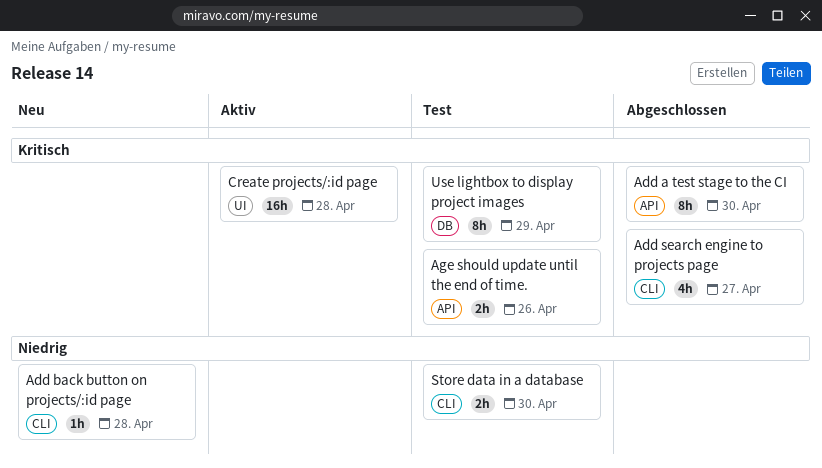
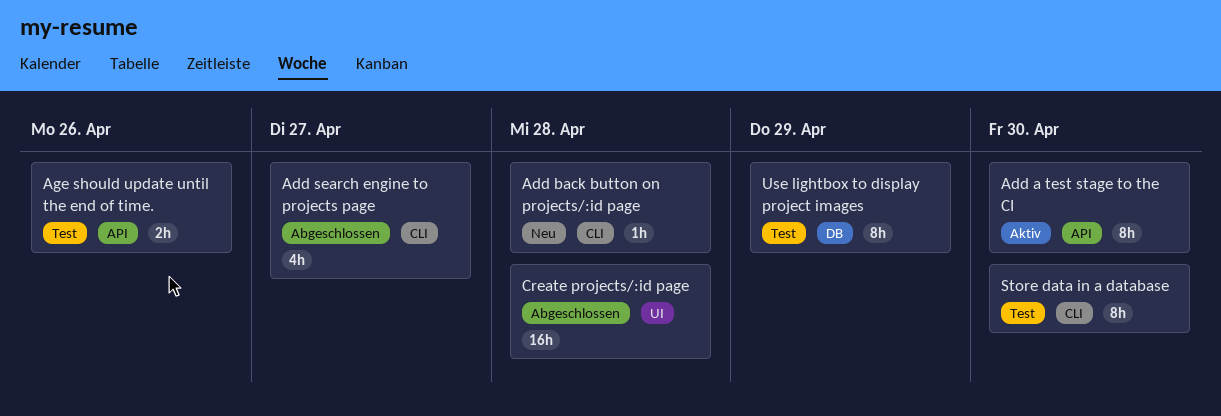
Add a test stage to the CI, status: Abgeschlossen -> Aktiv
Create projects/:id page, status: Aktiv -> Abgeschlossen
Store data in a database, estimate: 2h -> 8h

